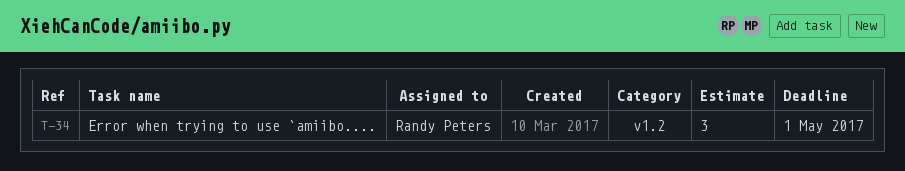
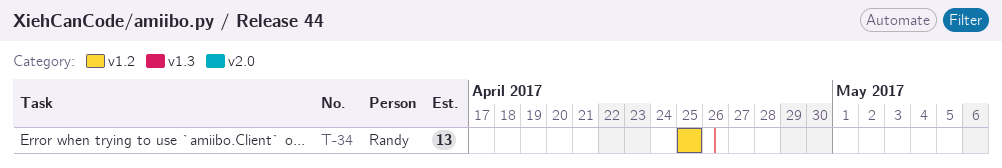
T-34, estimate: 3 -> 13
T-34, due: May 1 -> Apr 25

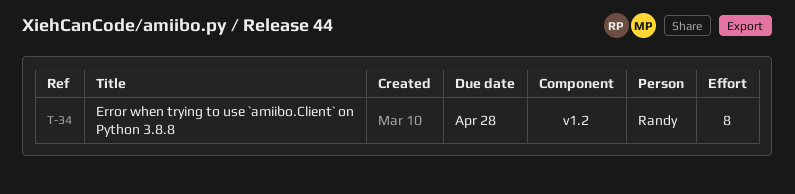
T-34, estimate: 13 -> 8
T-34, due: Apr 25 -> Apr 28

